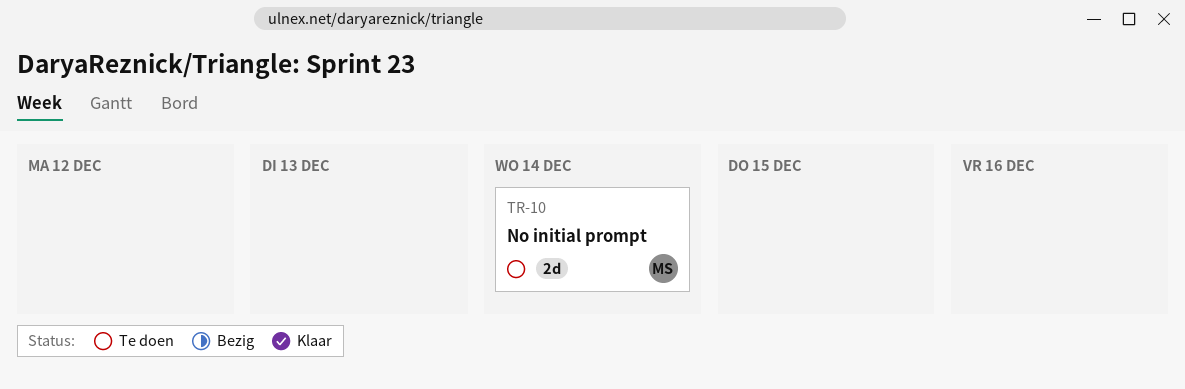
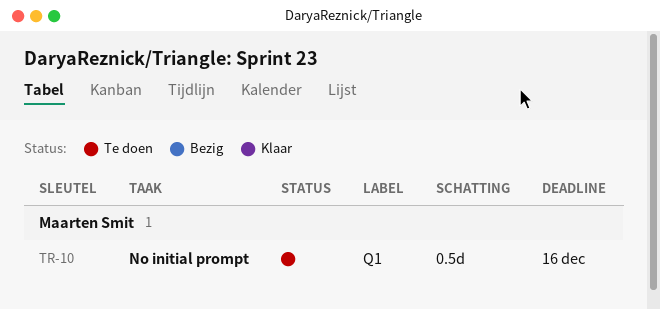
TR-10, estimate: 2d -> 0.5d
TR-10, due: Dec 14 -> Dec 16

